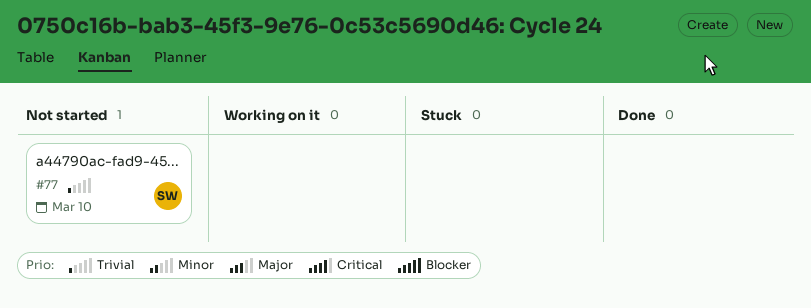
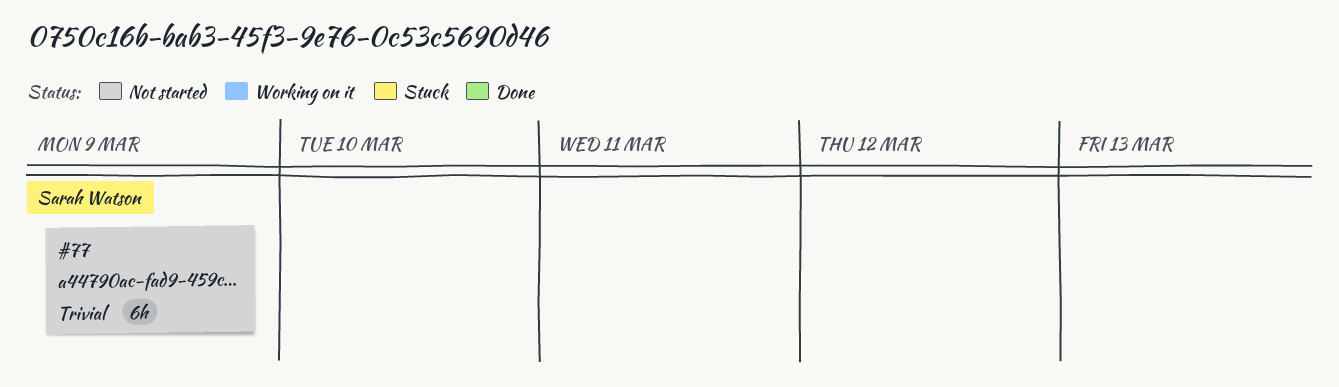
#77, due: Mar 10 -> Mar 9

